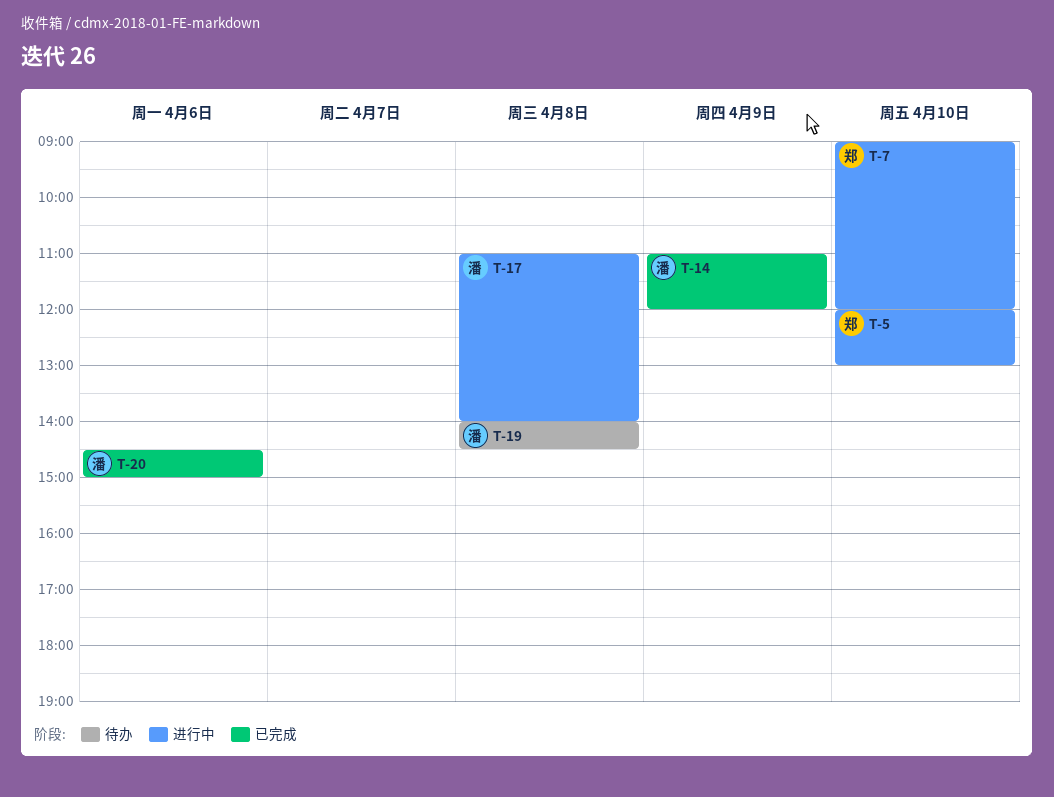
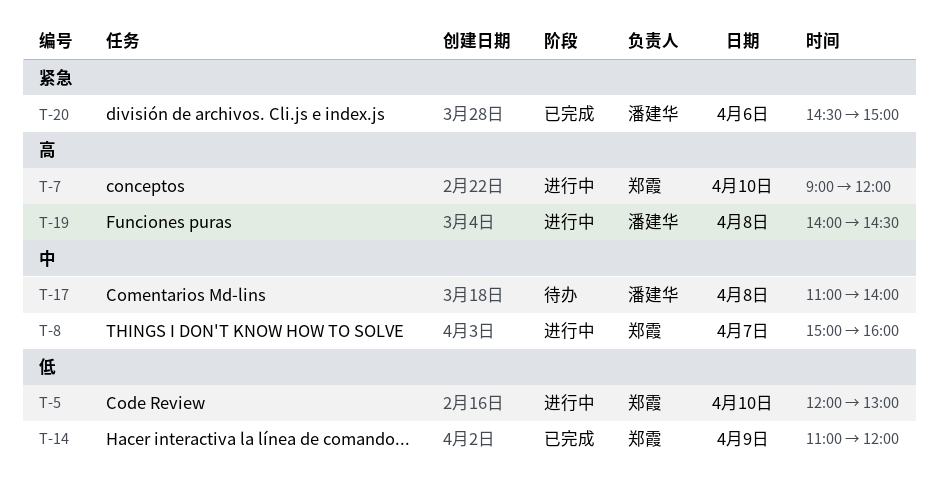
T-8: none -> present
T-14, owner: 潘建华 -> 郑霞
T-17, status: 进行中 -> 待办
T-19, status: 待办 -> 进行中

